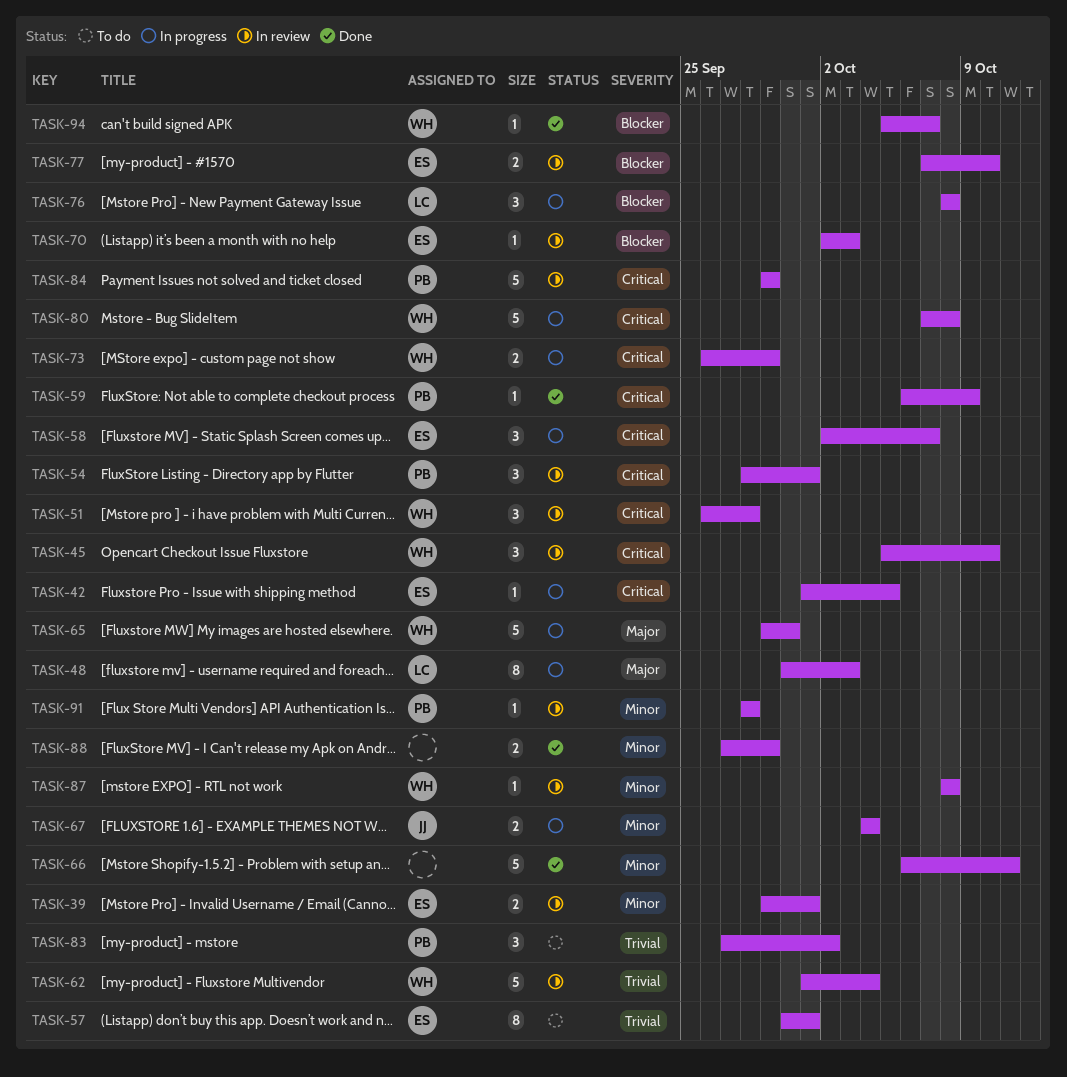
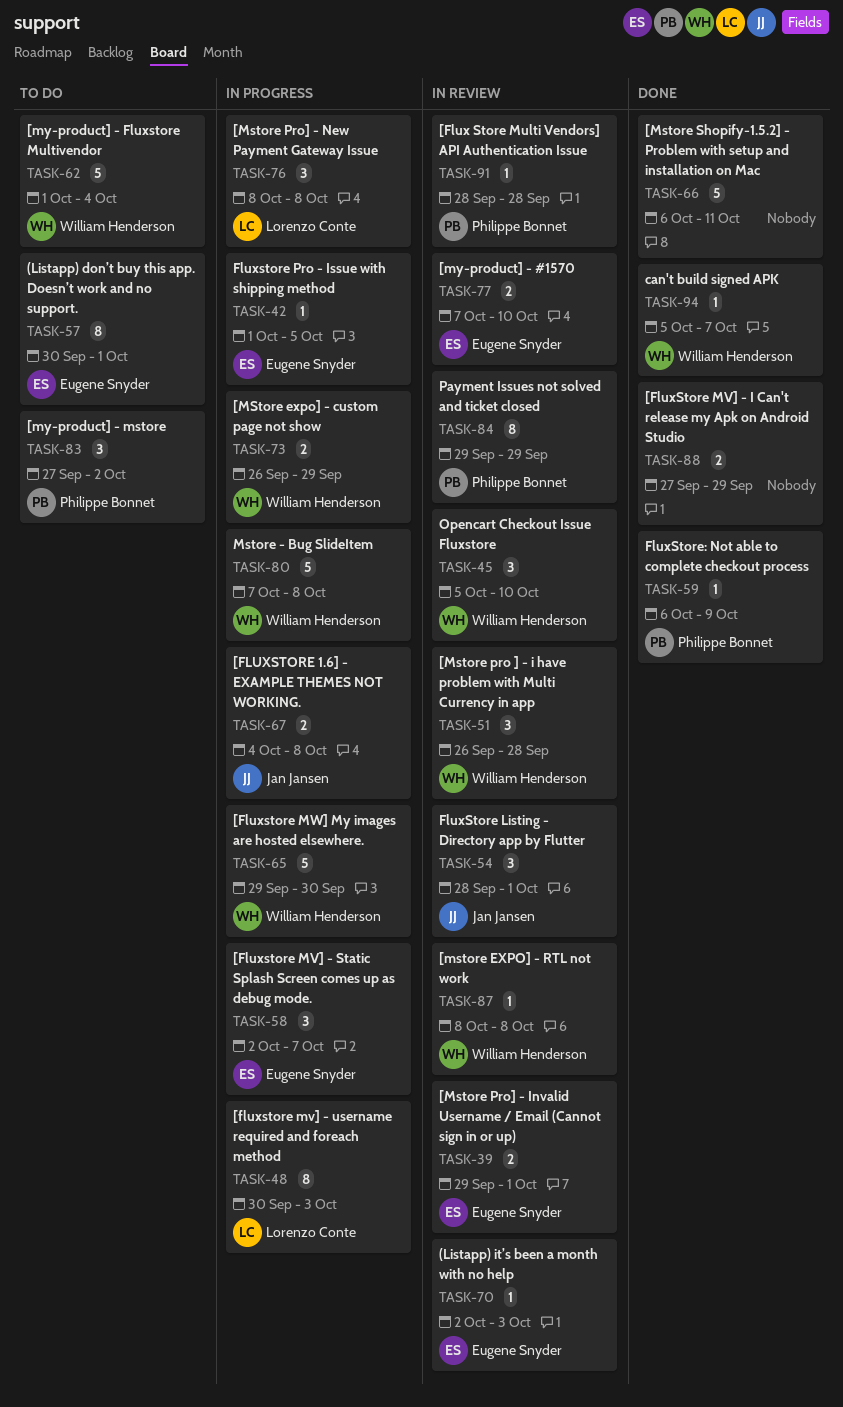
TASK-54, owner: Philippe Bonnet -> Jan Jansen
TASK-62, status: In review -> To do
TASK-67, due: Oct 4 -> Oct 8
TASK-84, estimate: 5 -> 8

